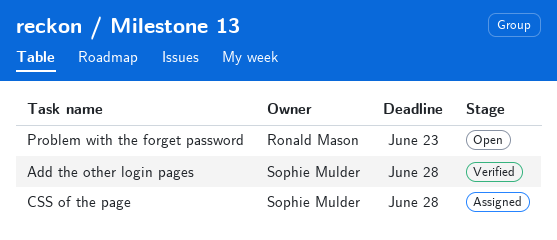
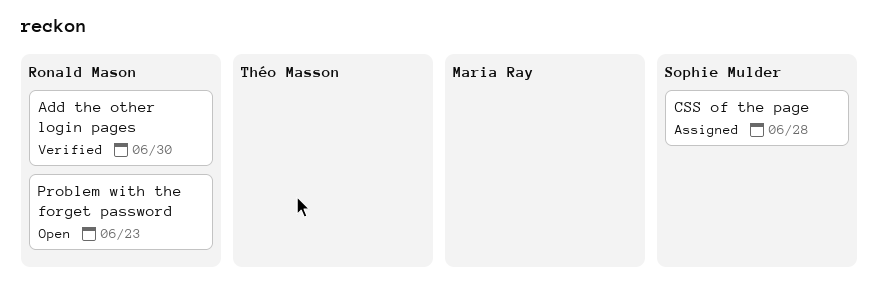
Add the other login pages, owner: Sophie Mulder -> Ronald Mason
Add the other login pages, due: Jun 28 -> Jun 30

